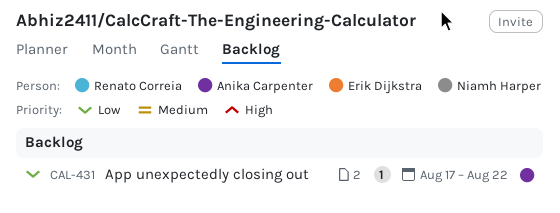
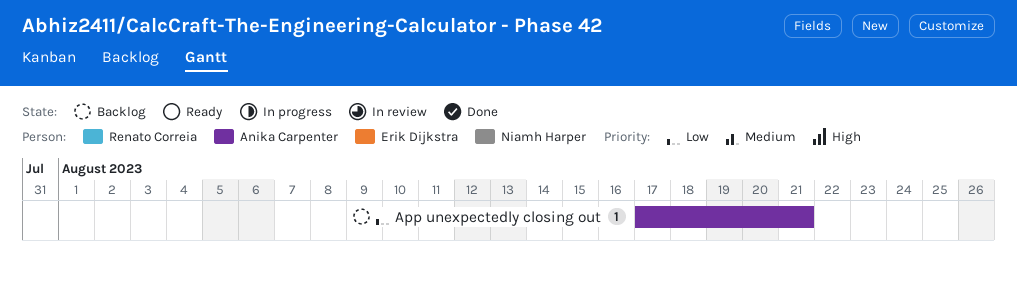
App unexpectedly closing out, due: Aug 22 -> Aug 21

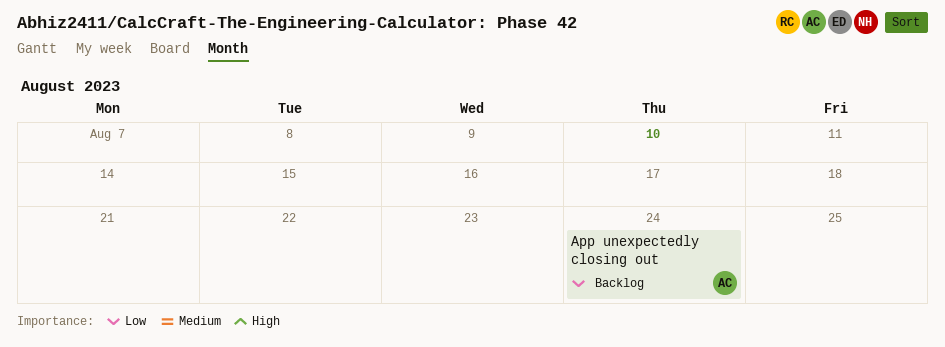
App unexpectedly closing out, due: Aug 21 -> Aug 24

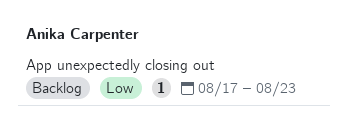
App unexpectedly closing out, due: Aug 24 -> Aug 23

